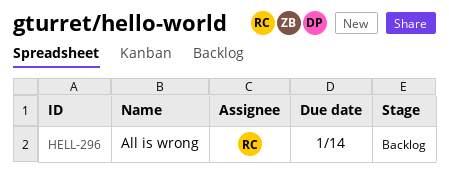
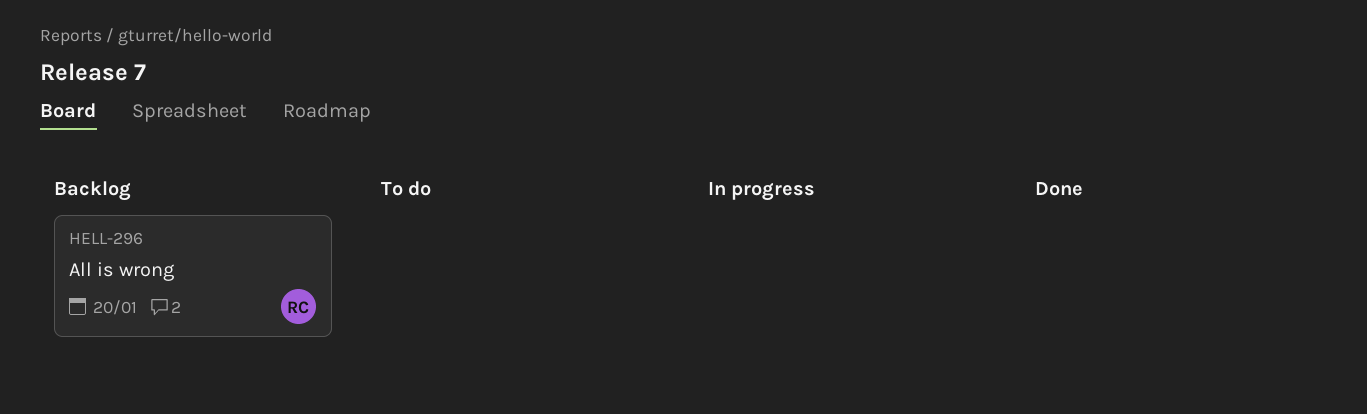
HELL-296, due: Jan 14 -> Jan 20

